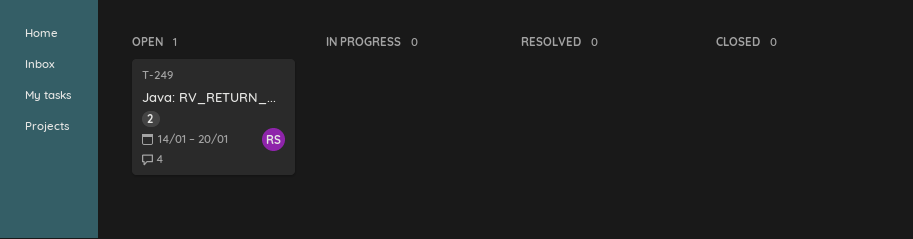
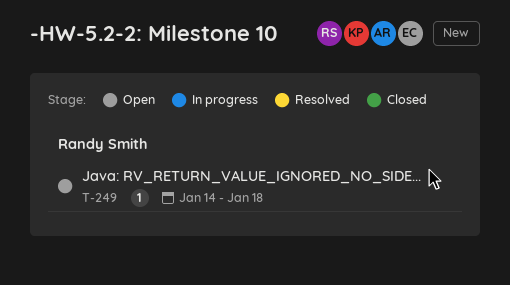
T-249, estimate: 2 -> 1
T-249, due: Jan 20 -> Jan 18

